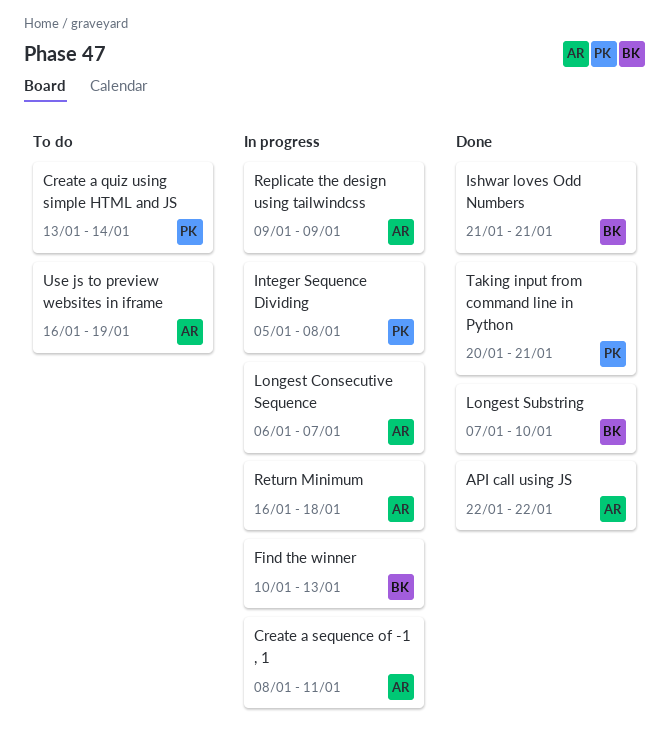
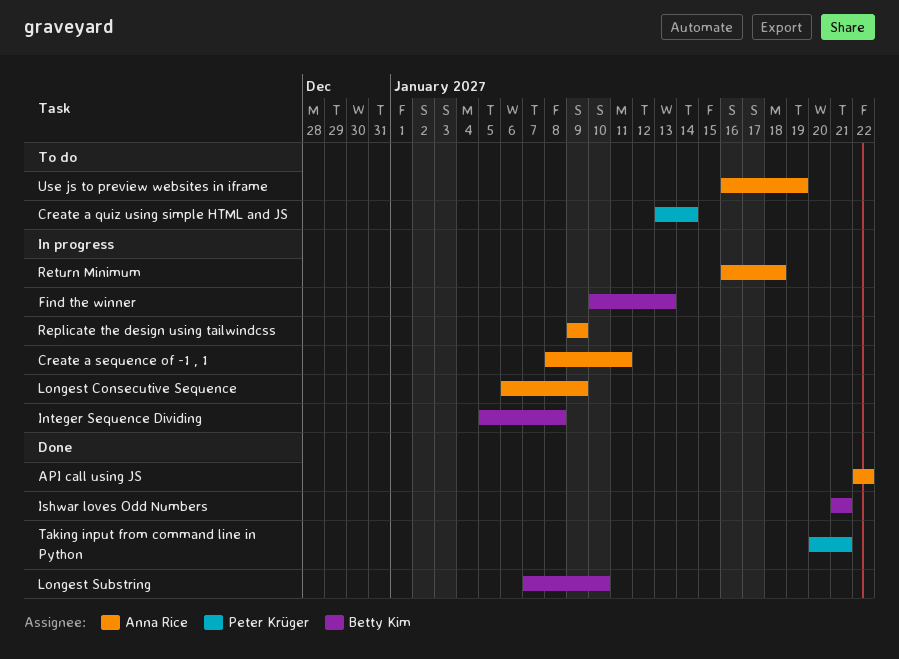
Integer Sequence Dividing, owner: Peter Krüger -> Betty Kim
Longest Consecutive Sequence, due: Jan 7 -> Jan 9

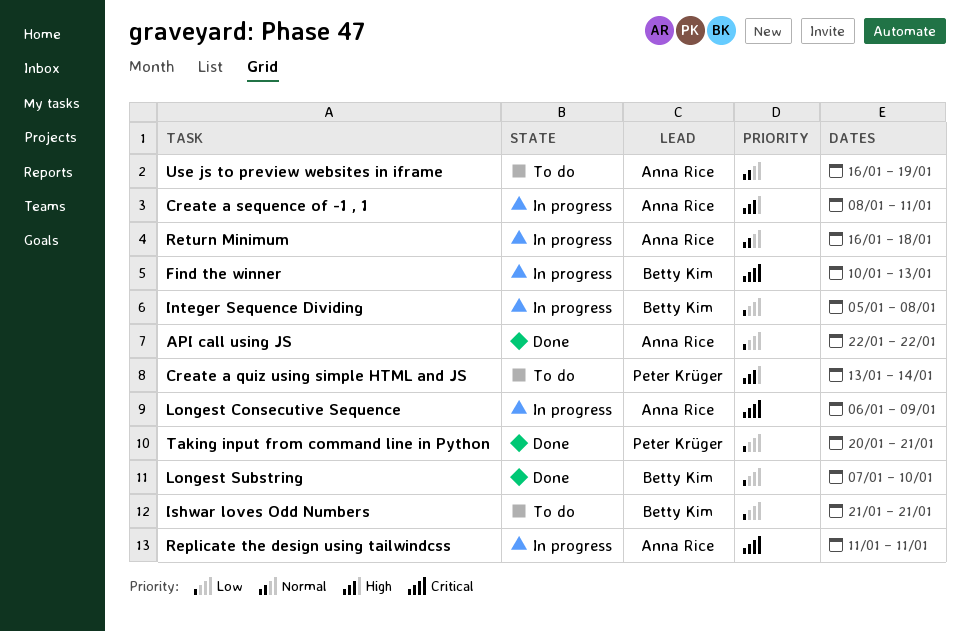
Ishwar loves Odd Numbers, status: Done -> To do
Replicate the design using tailwindcss, start: Jan 9 -> Jan 11
Replicate the design using tailwindcss, due: Jan 9 -> Jan 11

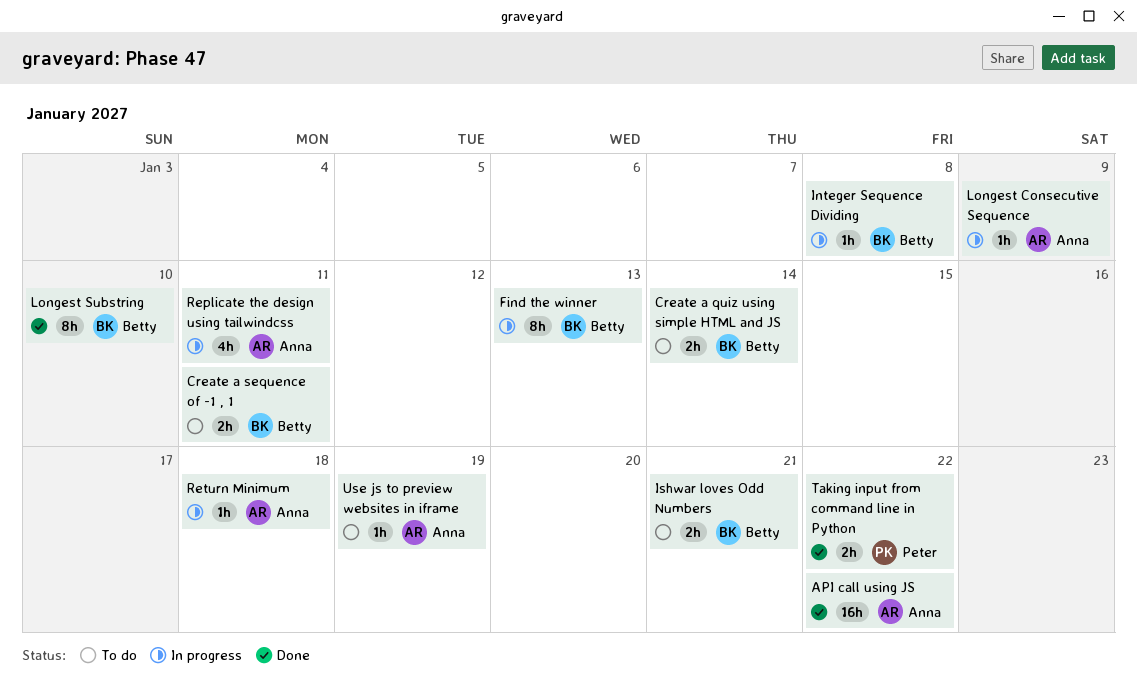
Create a quiz using simple HTML and JS, owner: Peter Krüger -> Betty Kim
Create a sequence of -1 , 1, status: In progress -> To do
Create a sequence of -1 , 1, owner: Anna Rice -> Betty Kim
Taking input from command line in Python, due: Jan 21 -> Jan 22

